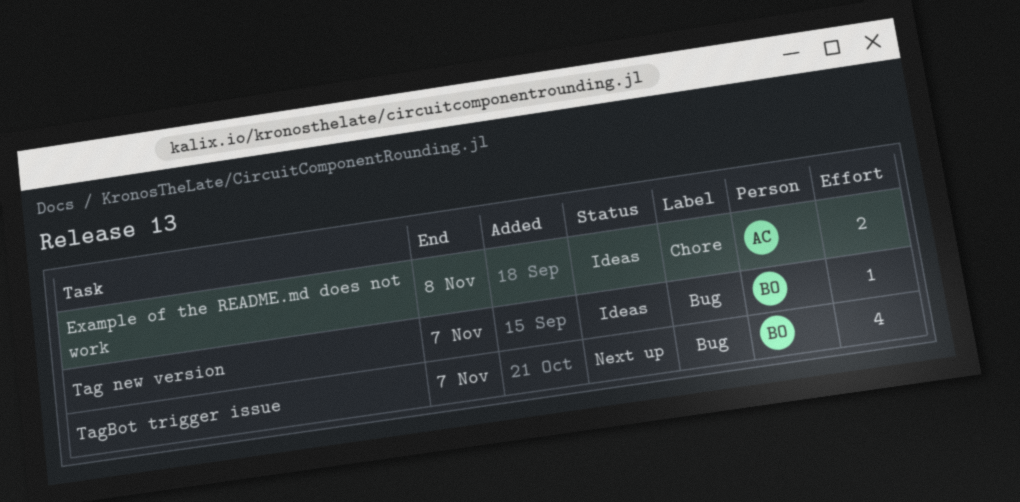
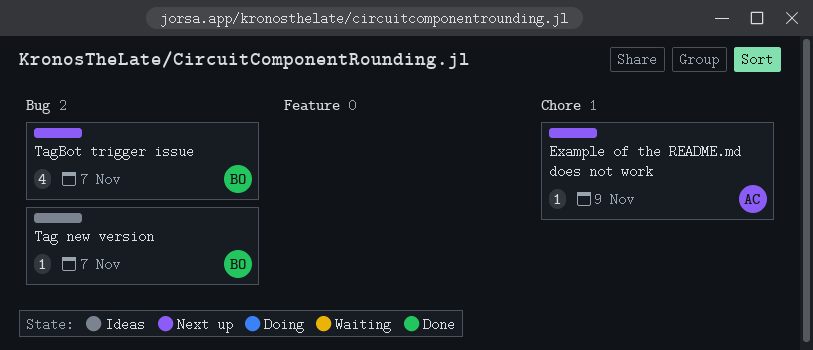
Example of the README.md does not work, status: Ideas -> Next up
Example of the README.md does not work, estimate: 2 -> 1
Example of the README.md does not work, due: Nov 8 -> Nov 9

